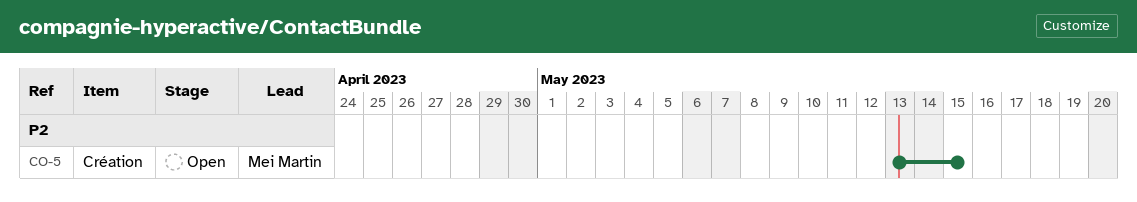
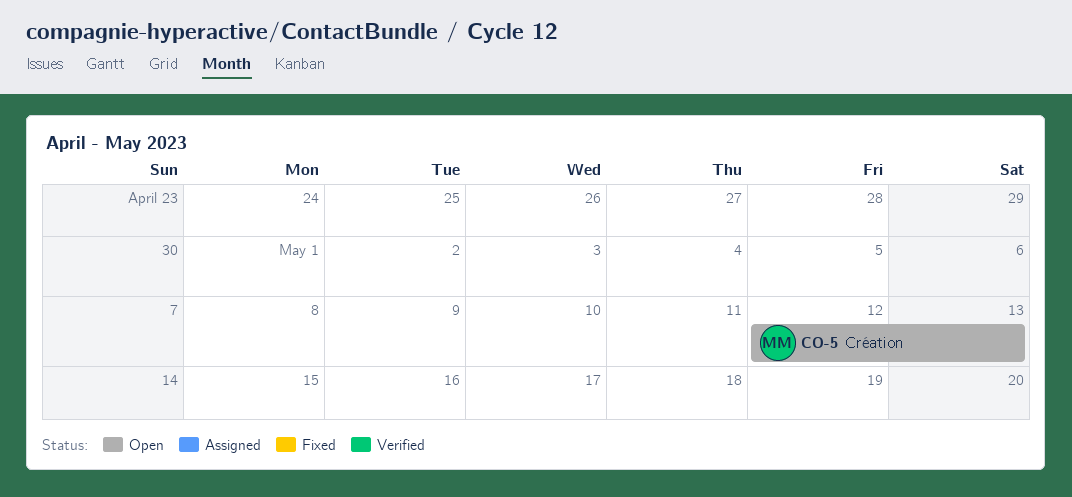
CO-5, start: May 13 -> May 12
CO-5, due: May 15 -> May 13

